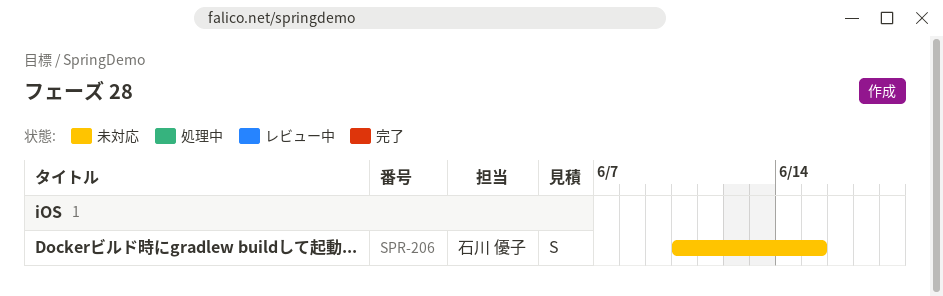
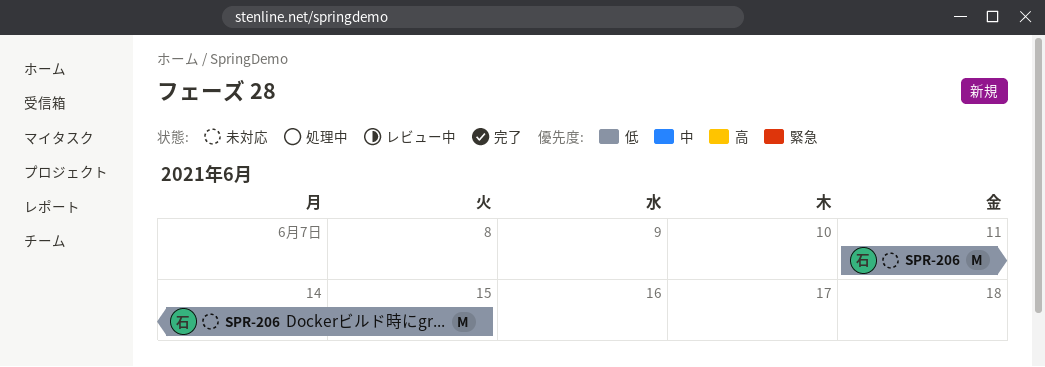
SPR-206, estimate: S -> M
SPR-206, start: Jun 10 -> Jun 11

